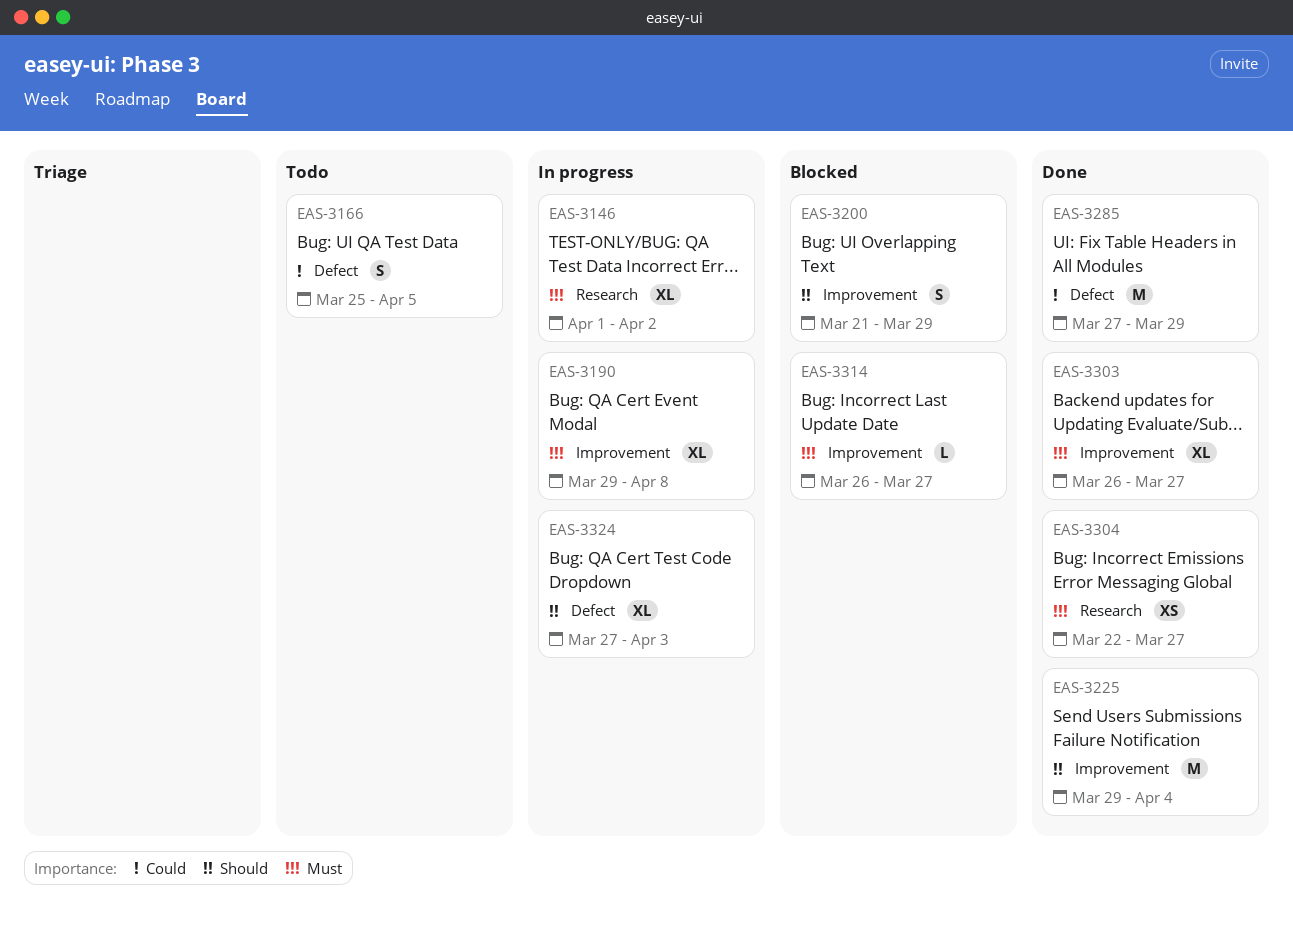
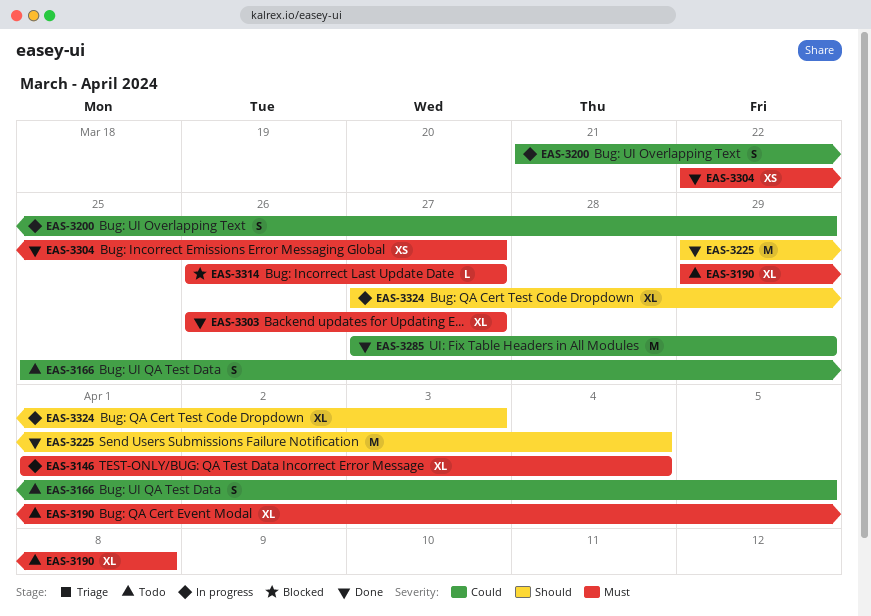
EAS-3146, due: Apr 2 -> Apr 4
EAS-3190, status: In progress -> Todo
EAS-3200, status: Blocked -> In progress
EAS-3200, priority: Should -> Could

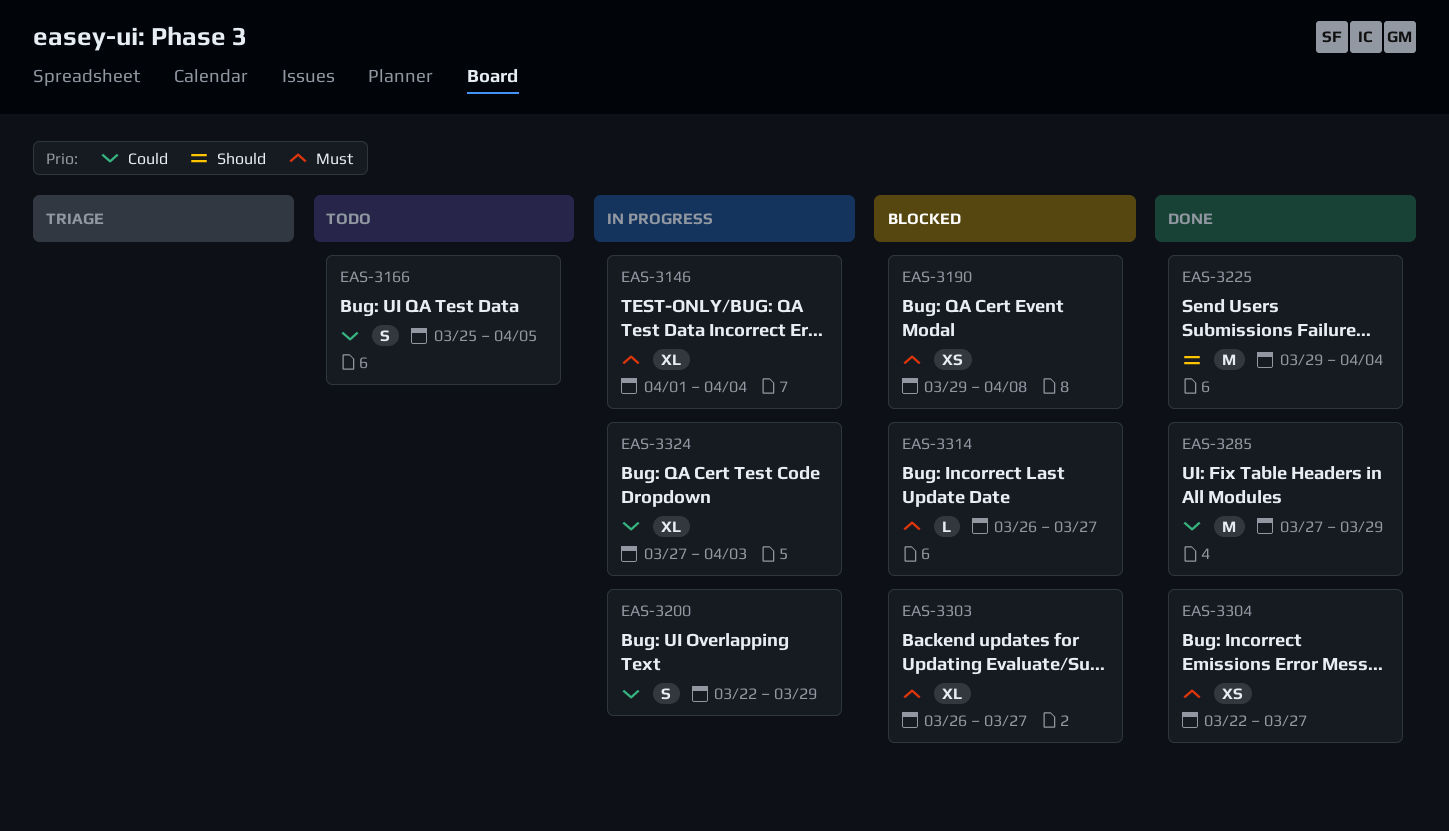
EAS-3190, status: Todo -> Blocked
EAS-3190, estimate: XL -> XS
EAS-3200, start: Mar 21 -> Mar 22
EAS-3303, status: Done -> Blocked
EAS-3324, priority: Should -> Could

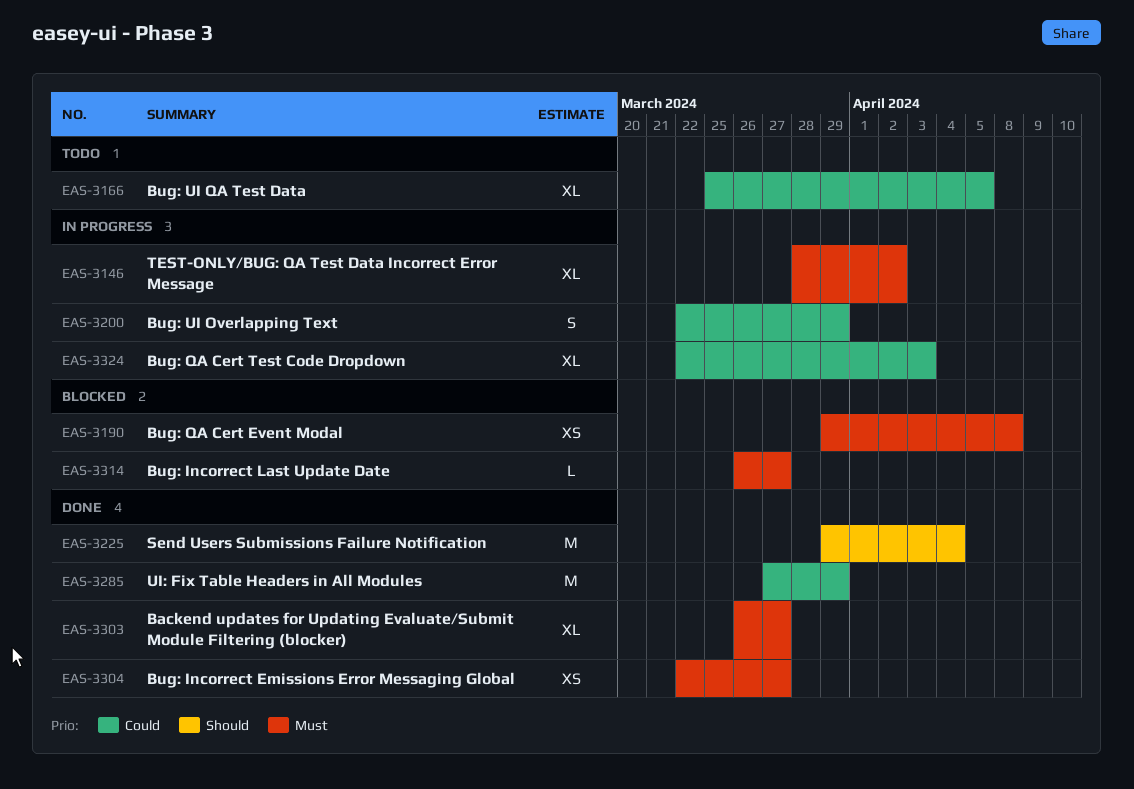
EAS-3146, start: Apr 1 -> Mar 28
EAS-3146, due: Apr 4 -> Apr 2
EAS-3166, estimate: S -> XL
EAS-3303, status: Blocked -> Done
EAS-3324, start: Mar 27 -> Mar 22

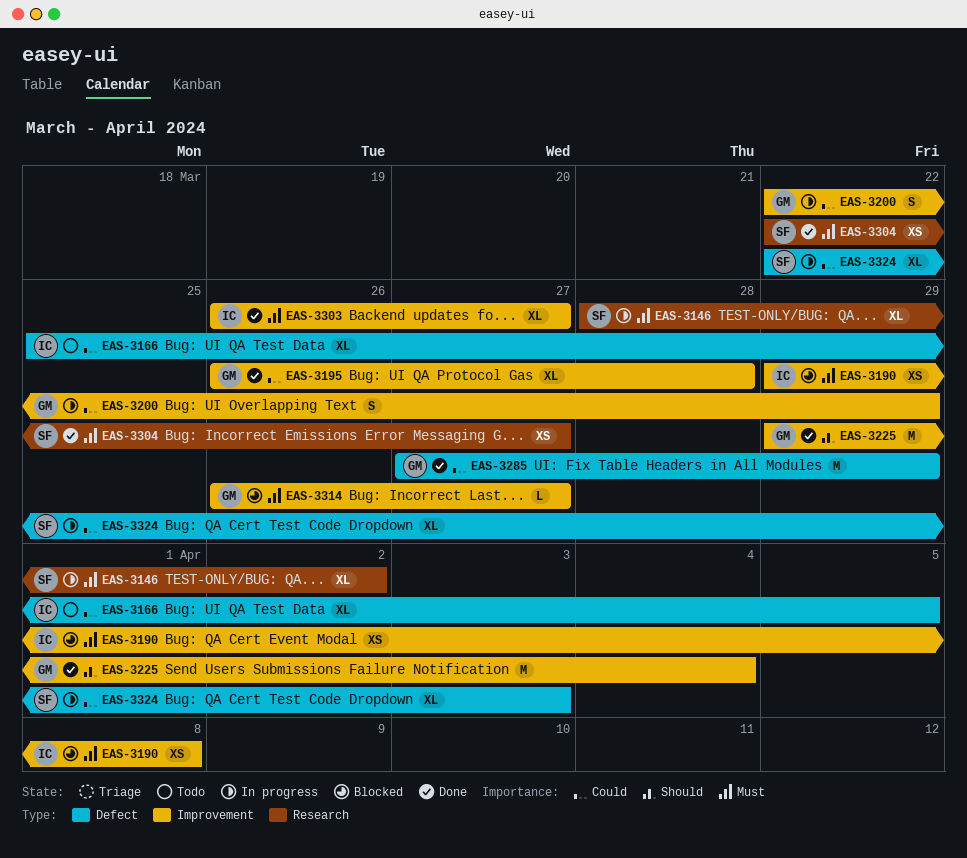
EAS-3195: none -> present

